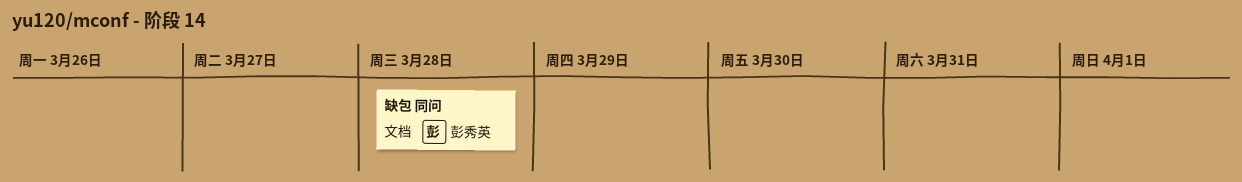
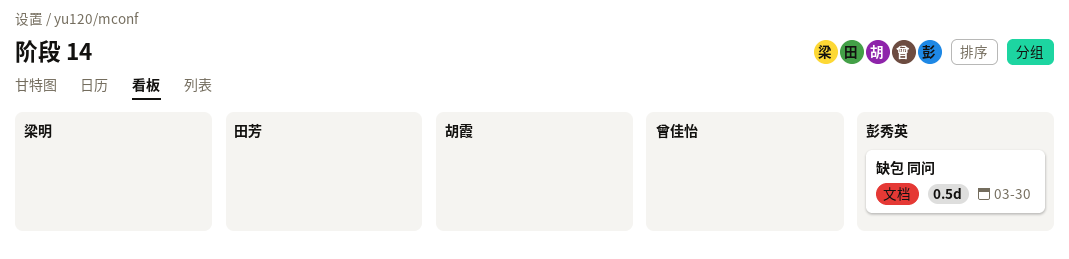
缺包 同问, due: Mar 28 -> Mar 30

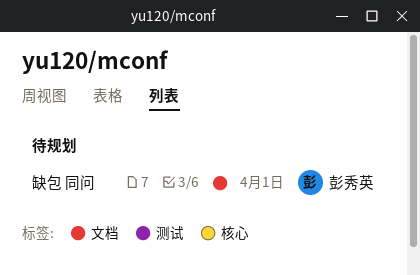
缺包 同问, due: Mar 30 -> Apr 1

